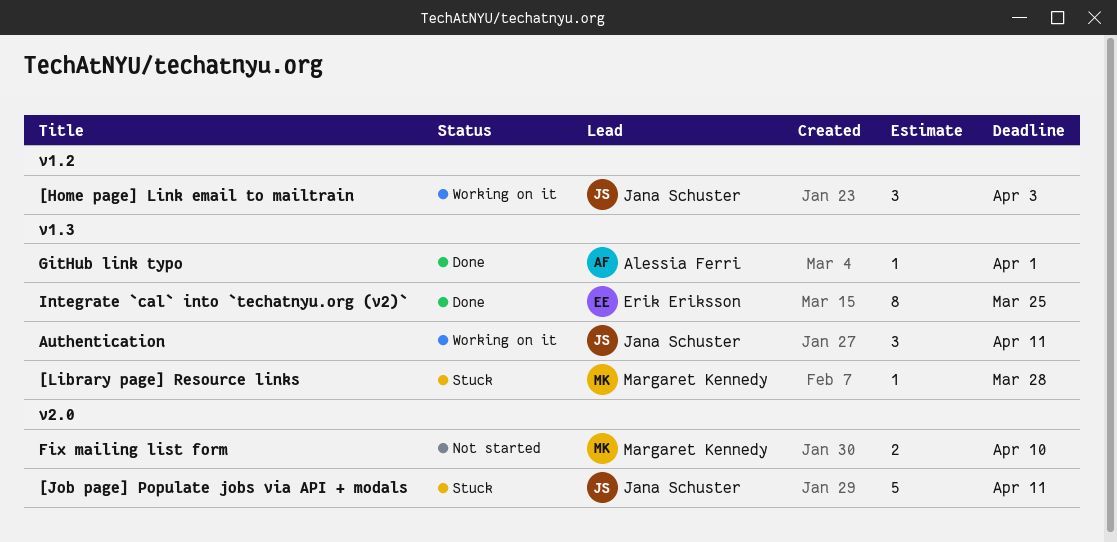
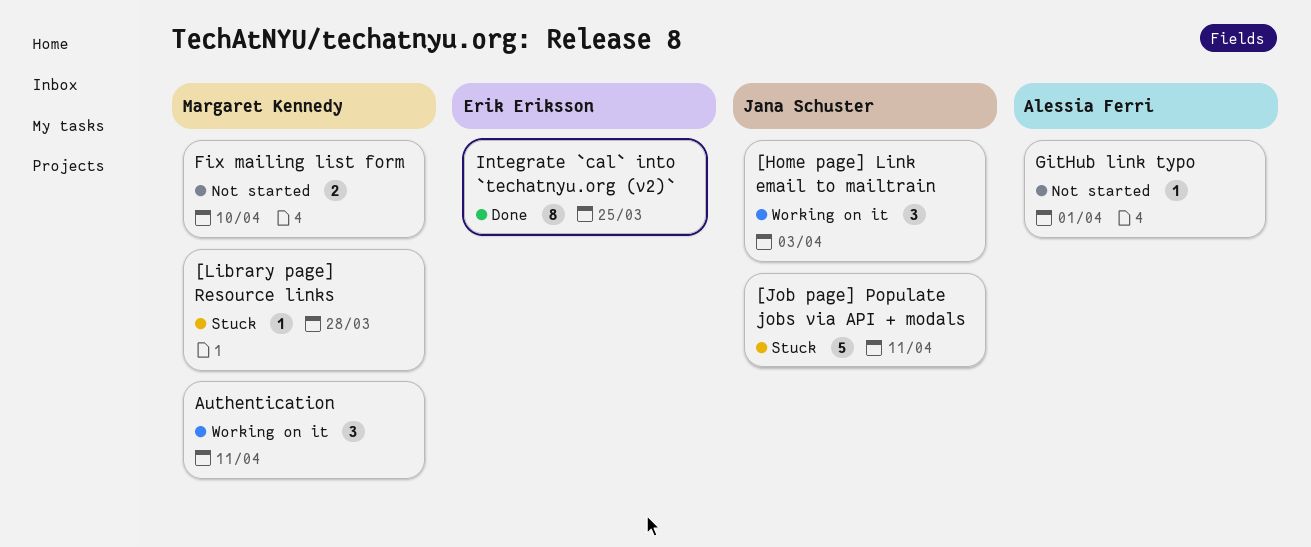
Authentication, owner: Jana Schuster -> Margaret Kennedy
GitHub link typo, status: Done -> Not started

